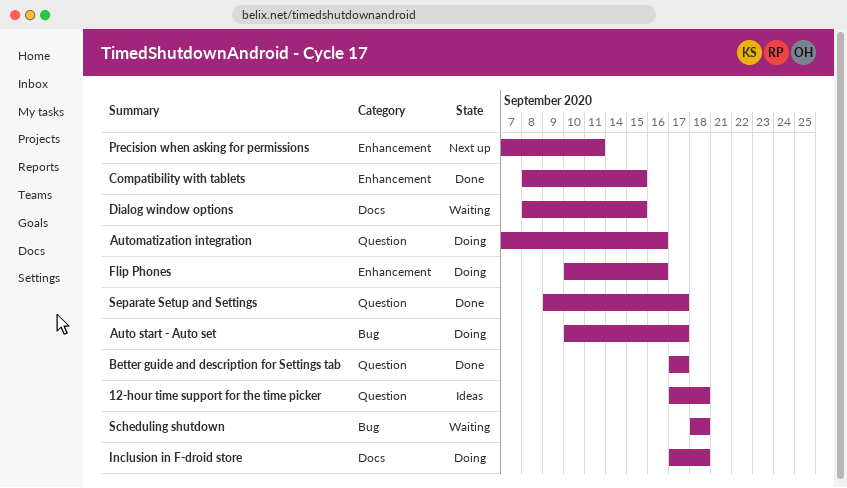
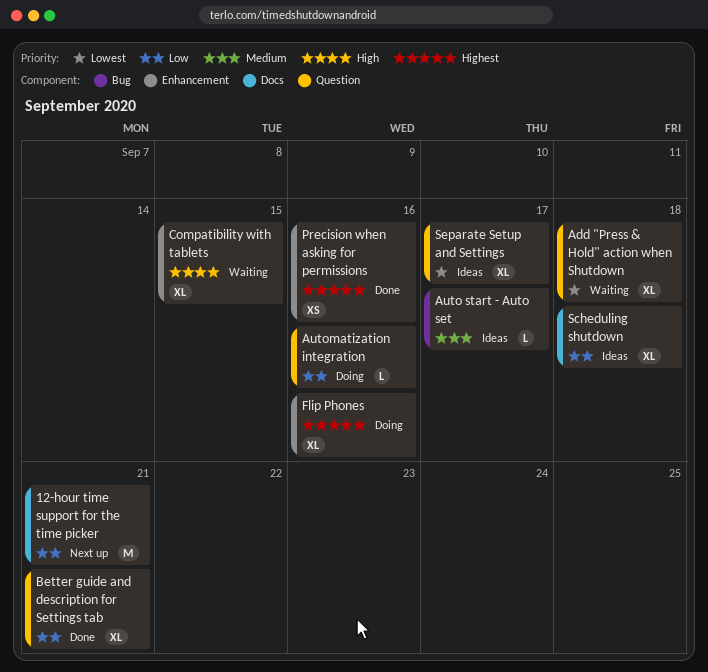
12-hour time support for the time picker, status: Ideas -> Next up
12-hour time support for the time picker, label: Question -> Docs
12-hour time support for the time picker, due: Sep 18 -> Sep 21
Add "Press & Hold" action when Shutdown: none -> present
Auto start - Auto set, status: Doing -> Ideas
Better guide and description for Settings tab, due: Sep 17 -> Sep 21
Compatibility with tablets, status: Done -> Waiting
Dialog window options: present -> none
Inclusion in F-droid store: present -> none
Precision when asking for permissions, status: Next up -> Done
Precision when asking for permissions, due: Sep 11 -> Sep 16
Scheduling shutdown, status: Waiting -> Ideas
Scheduling shutdown, label: Bug -> Docs
Separate Setup and Settings, status: Done -> Ideas

